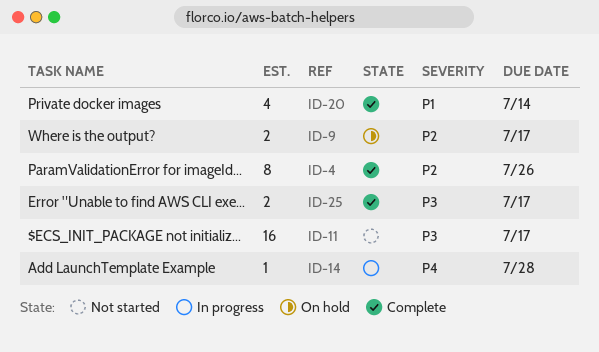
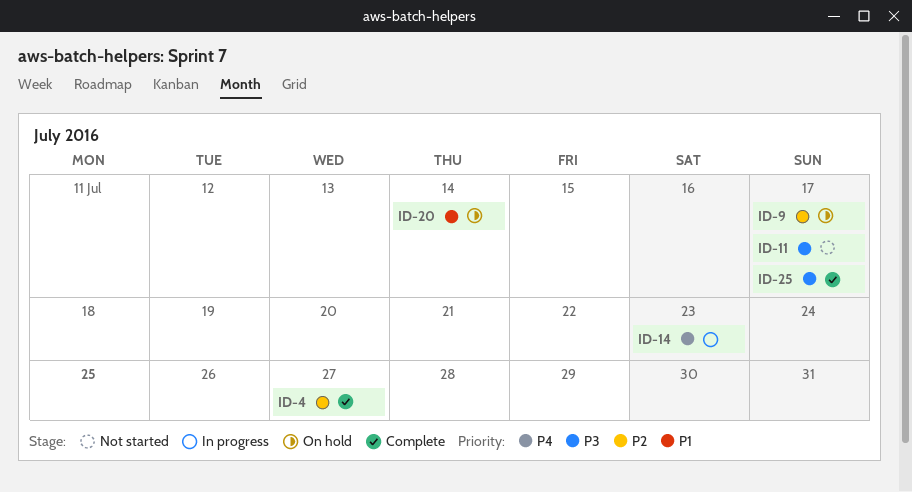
ID-4, due: Jul 26 -> Jul 27
ID-14, due: Jul 28 -> Jul 23
ID-20, status: Complete -> On hold

